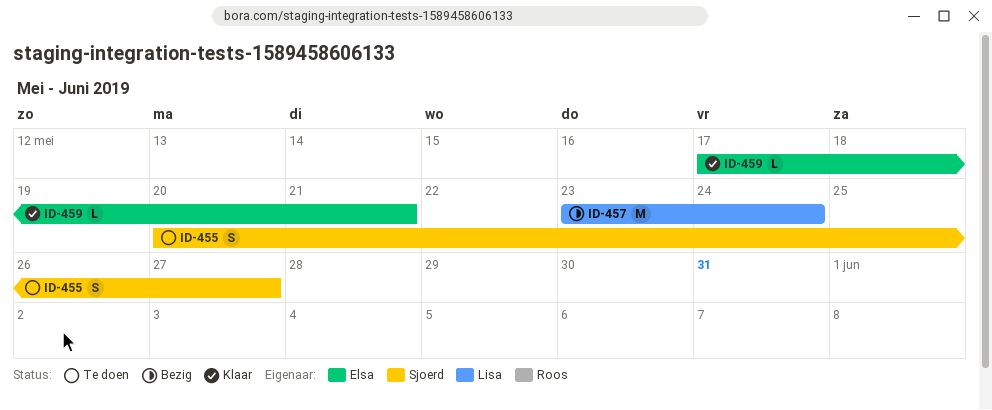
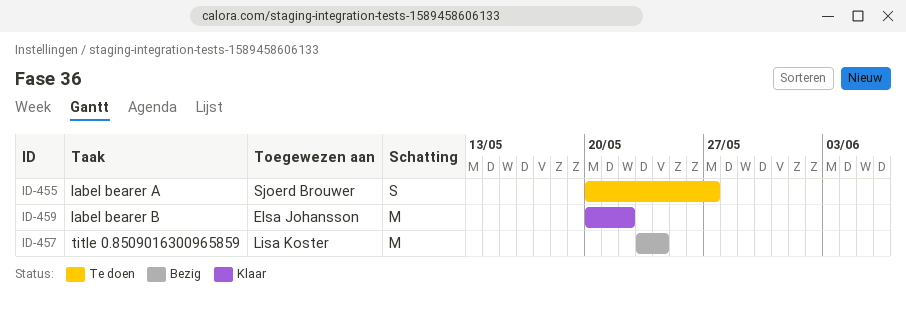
ID-459, estimate: L -> M
ID-459, start: May 17 -> May 20
ID-459, due: May 21 -> May 22

